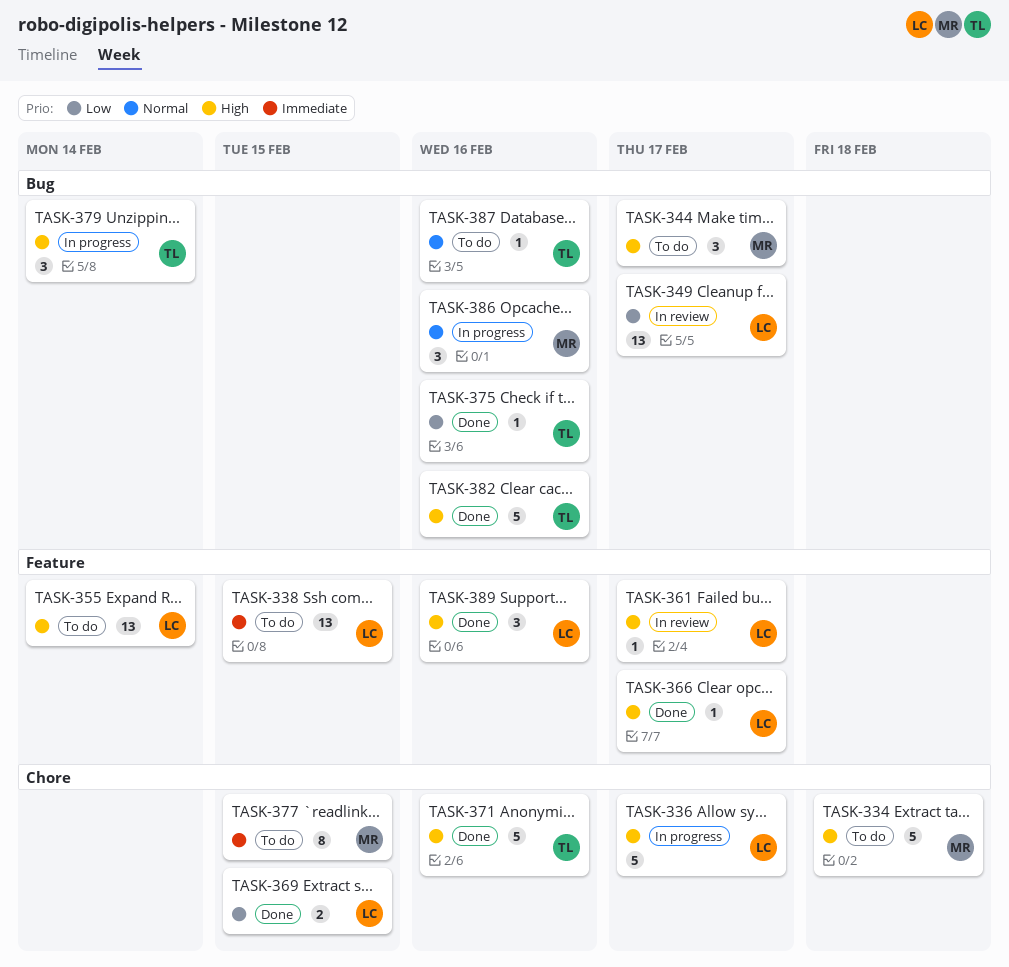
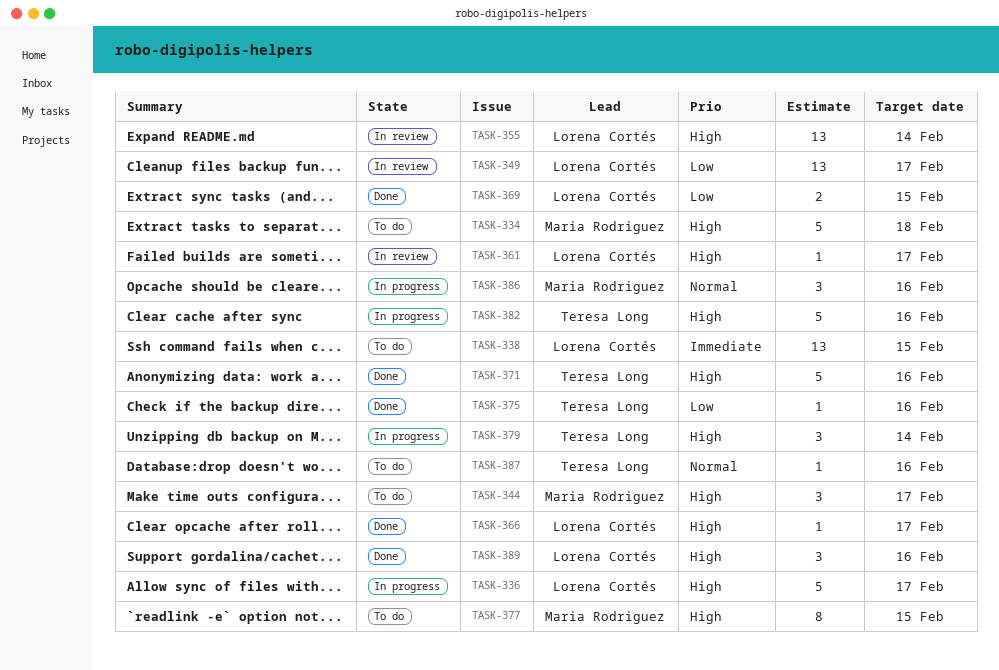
TASK-355, status: To do -> In review
TASK-377, priority: Immediate -> High
TASK-382, status: Done -> In progress

